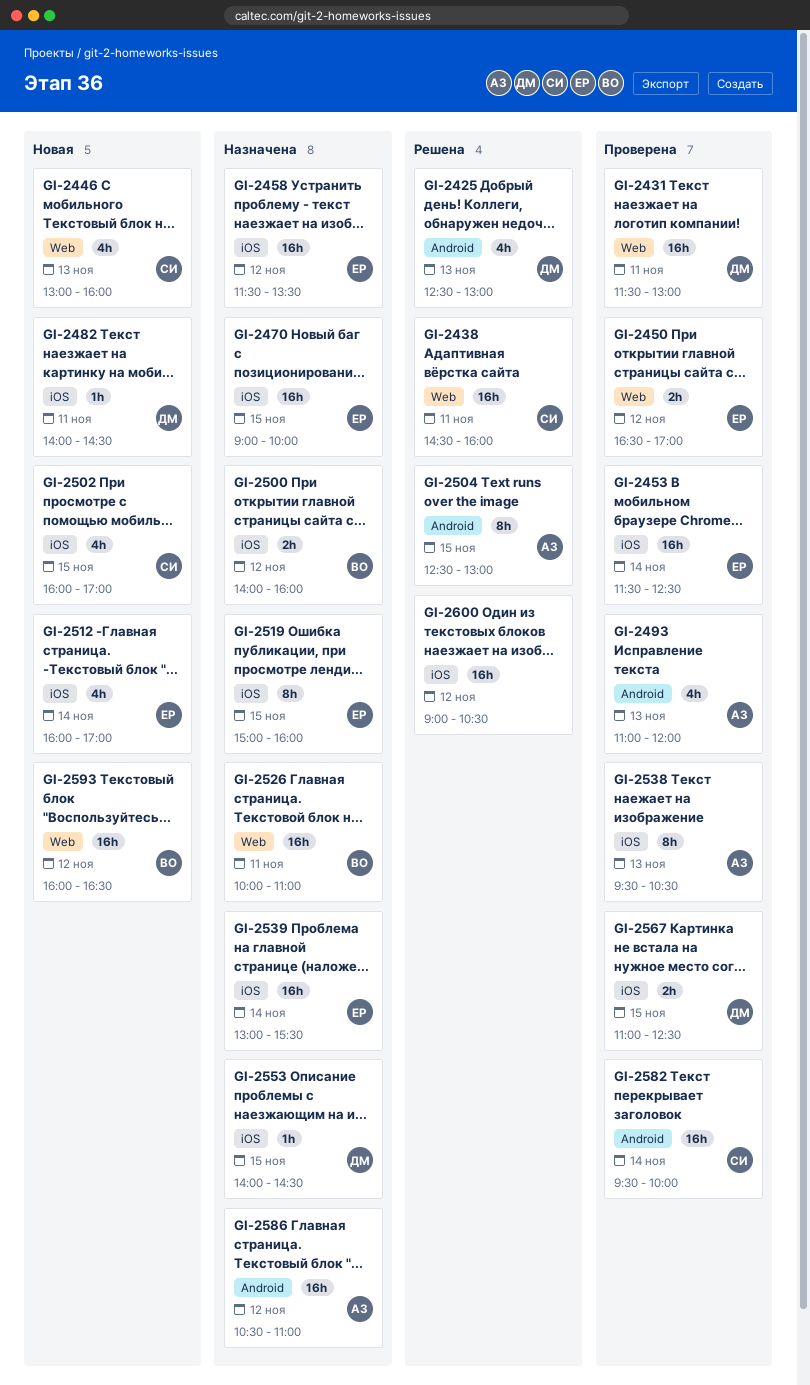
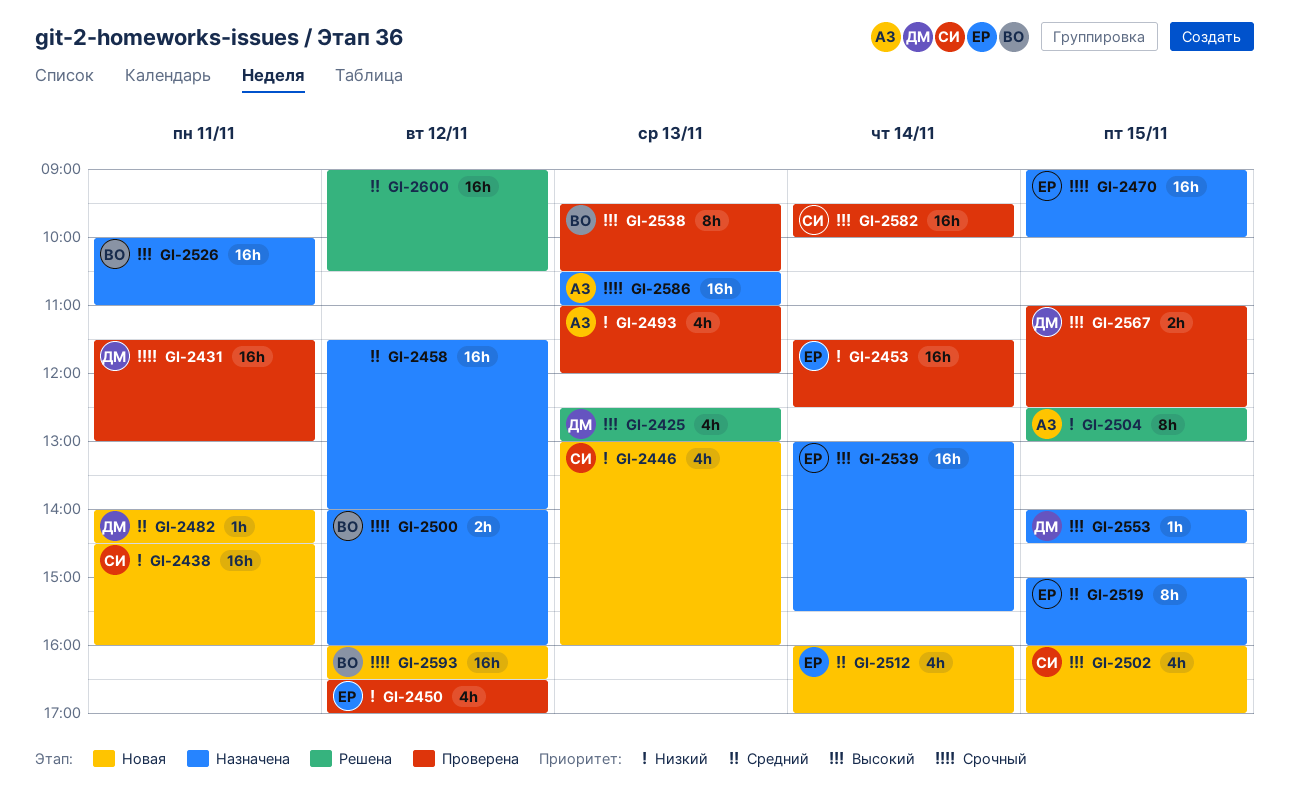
GI-2438, status: Решена -> Новая
GI-2450, estimate: 2h -> 4h
GI-2458, owner: ЕР -> none
GI-2458, ends: 13:30 -> 14:00
GI-2538, owner: АЗ -> ВО
GI-2586, day: Nov 12 -> Nov 13

